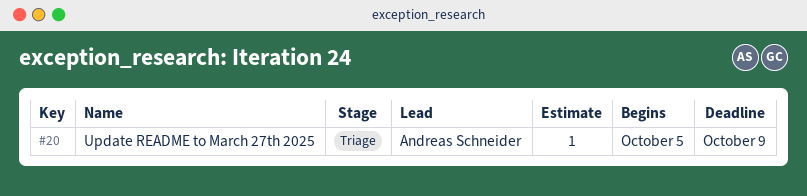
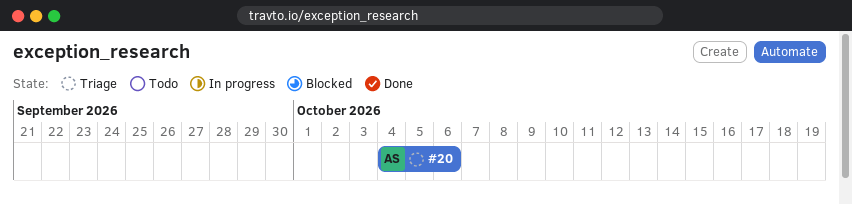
#20, start: Oct 5 -> Oct 4
#20, due: Oct 9 -> Oct 6

